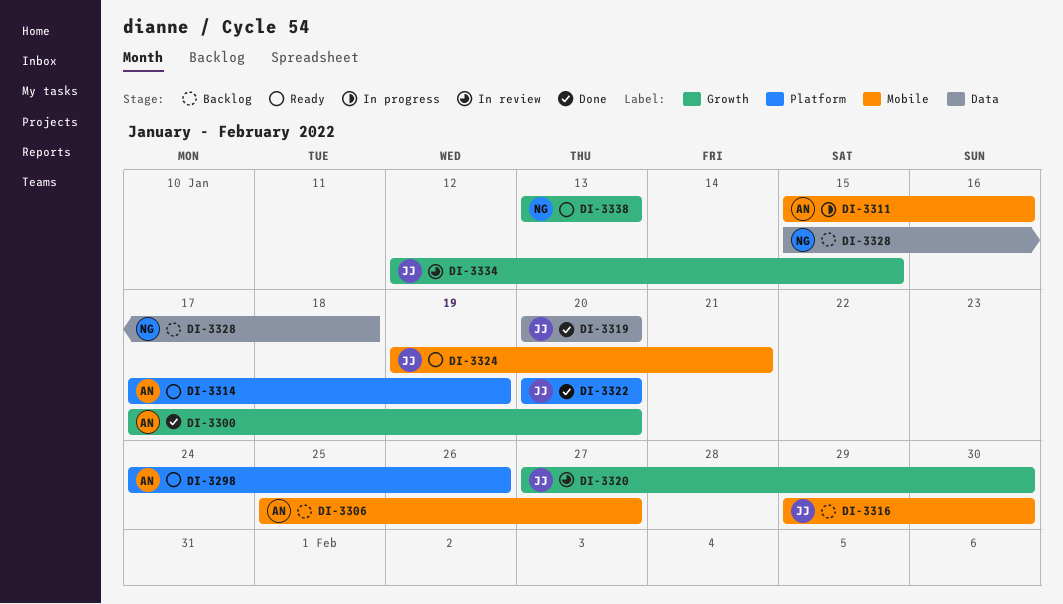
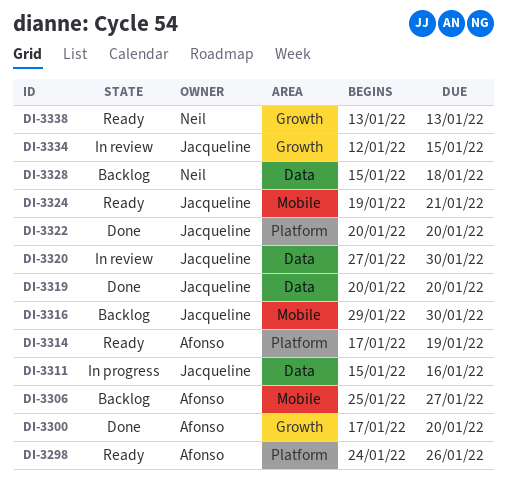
DI-3311, owner: Afonso -> Jacqueline
DI-3311, label: Mobile -> Data
DI-3320, label: Growth -> Data

